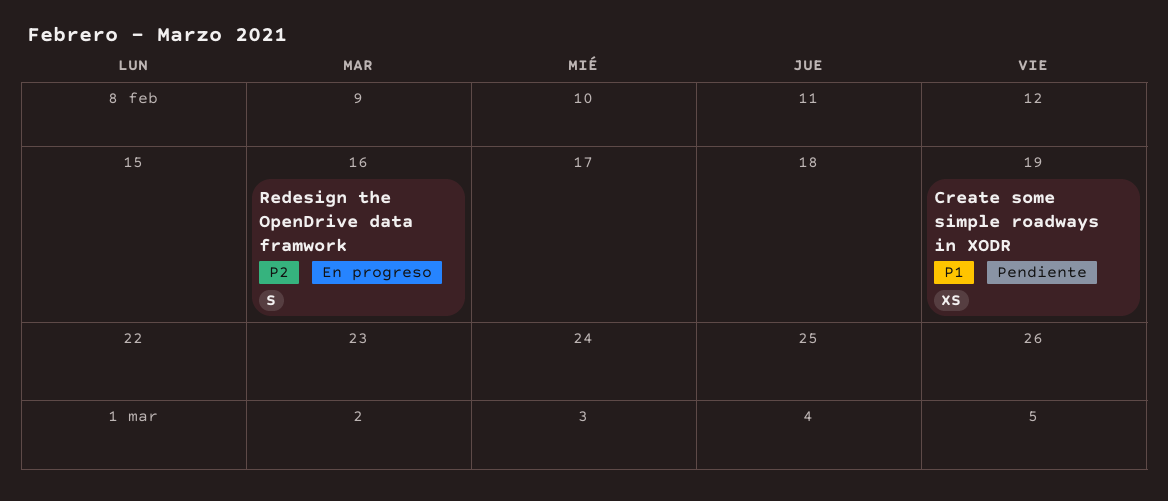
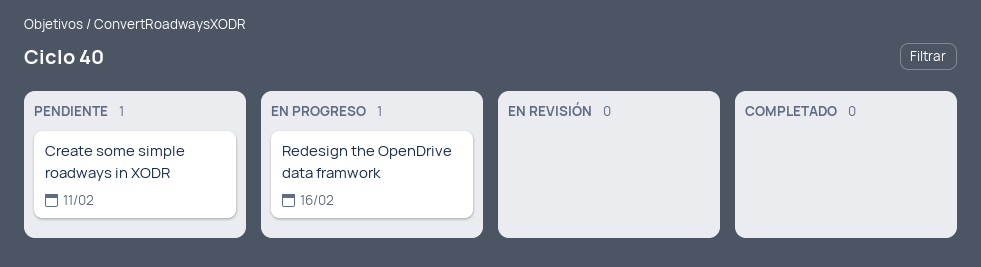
Create some simple roadways in XODR, due: Feb 19 -> Feb 11

